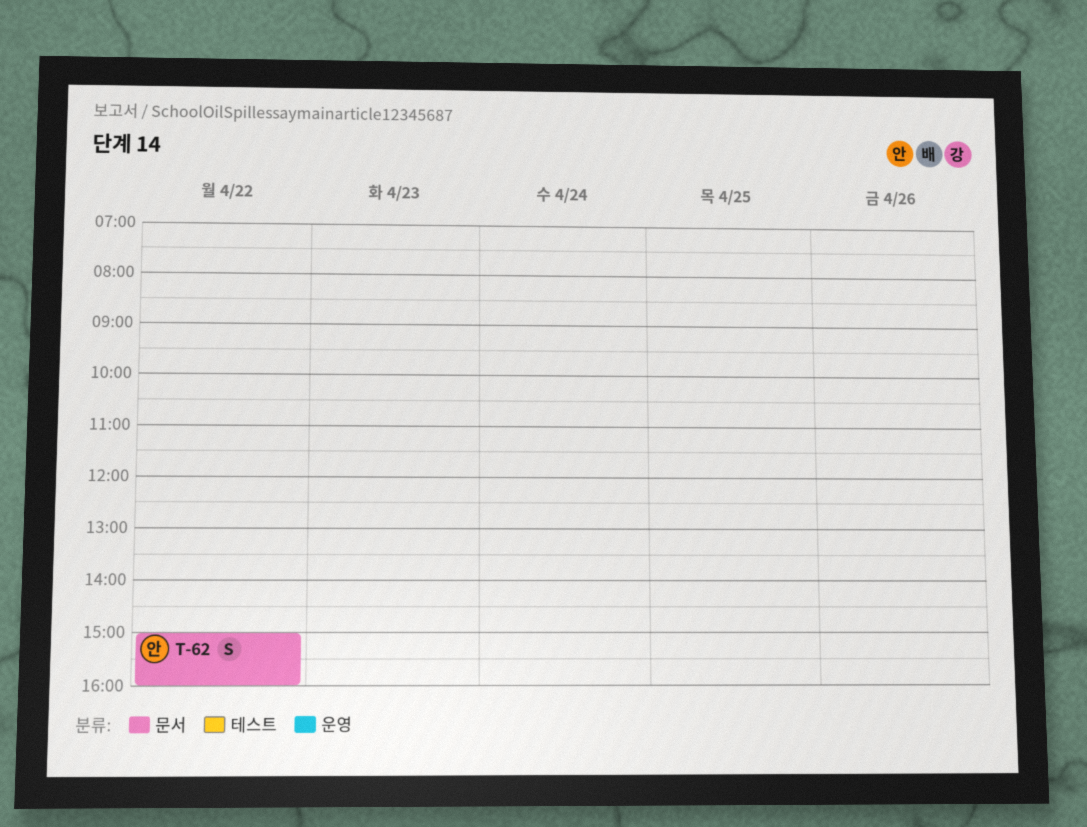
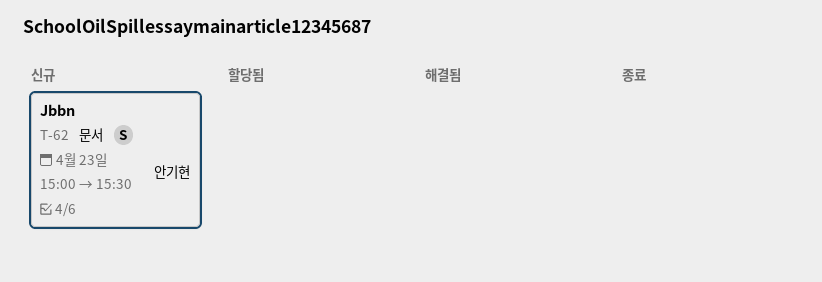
T-62, day: Apr 22 -> Apr 23
T-62, ends: 16:00 -> 15:30

